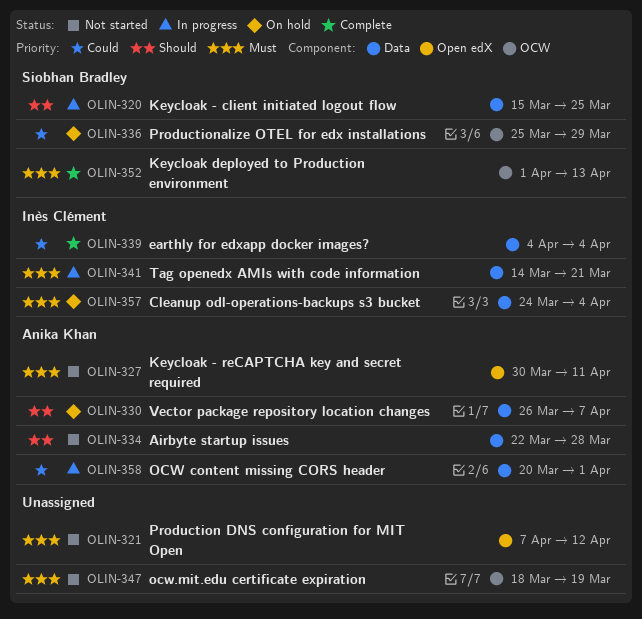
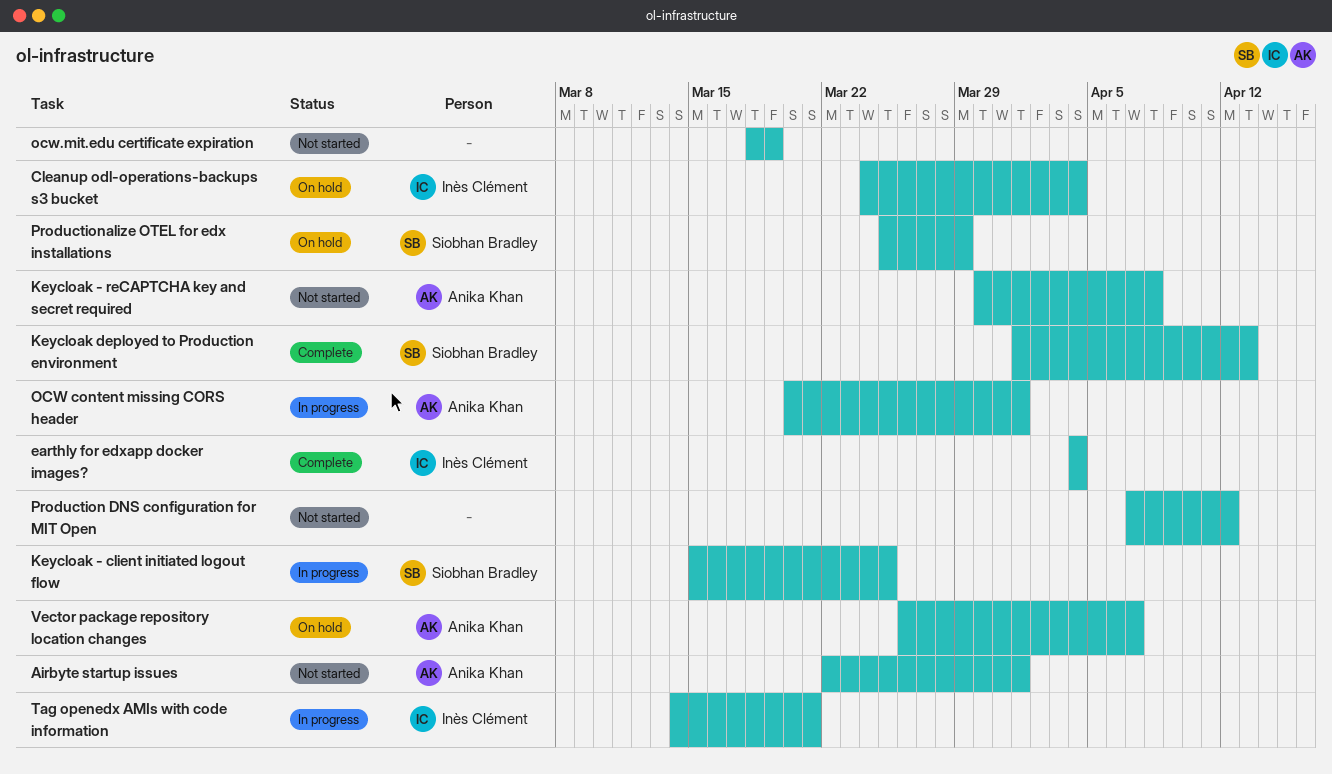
Airbyte startup issues, due: Mar 28 -> Apr 1
Keycloak - reCAPTCHA key and secret required, due: Apr 11 -> Apr 8

